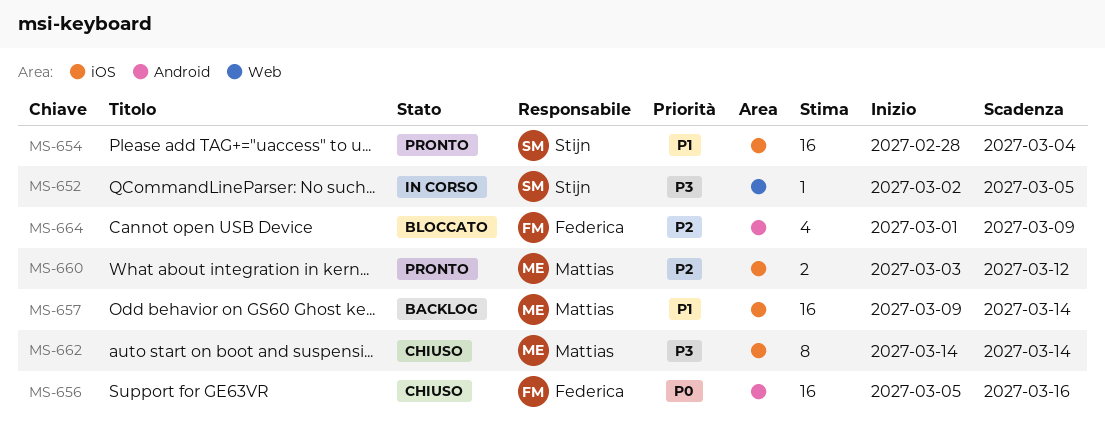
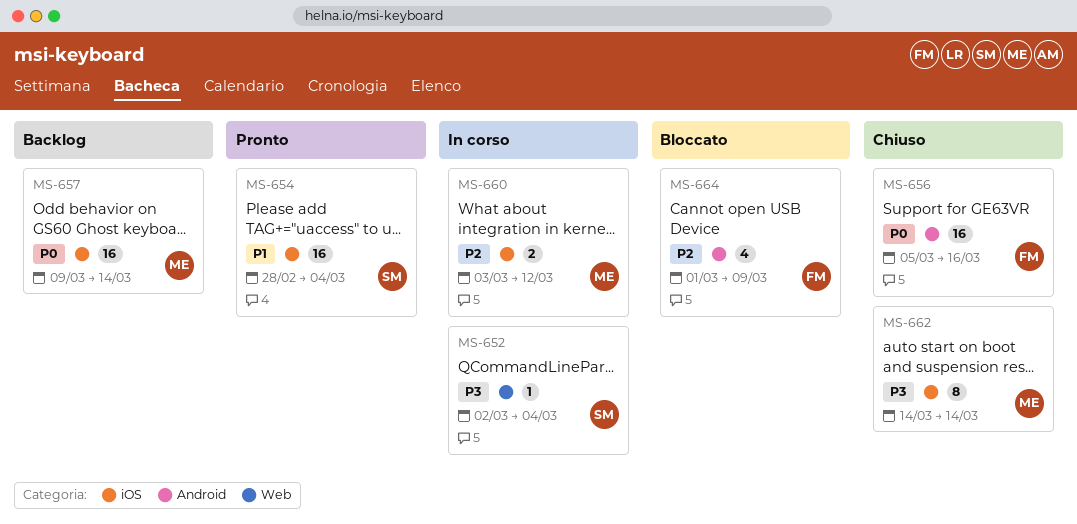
MS-652, due: Mar 5 -> Mar 4
MS-657, priority: P1 -> P0
MS-660, status: Pronto -> In corso

